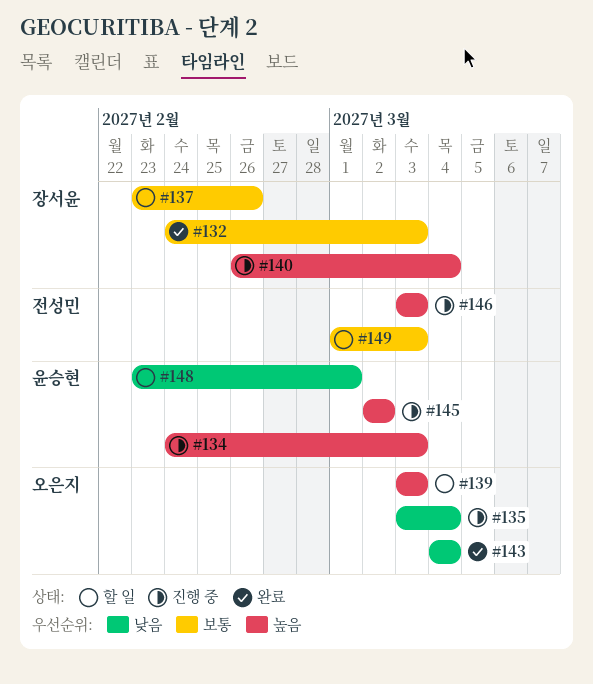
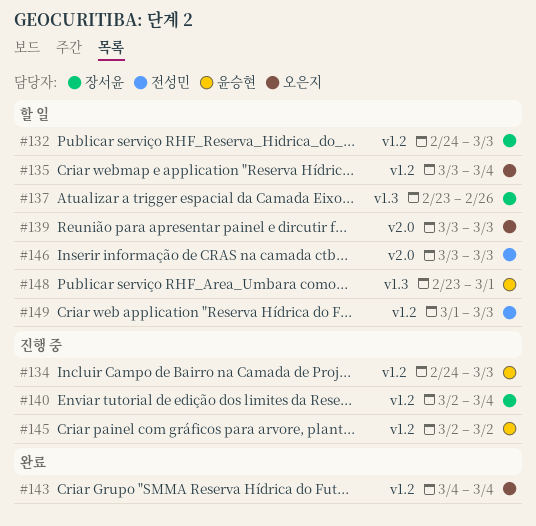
#132, status: 완료 -> 할 일
#135, status: 진행 중 -> 할 일
#140, start: Feb 26 -> Mar 2
#146, status: 진행 중 -> 할 일

